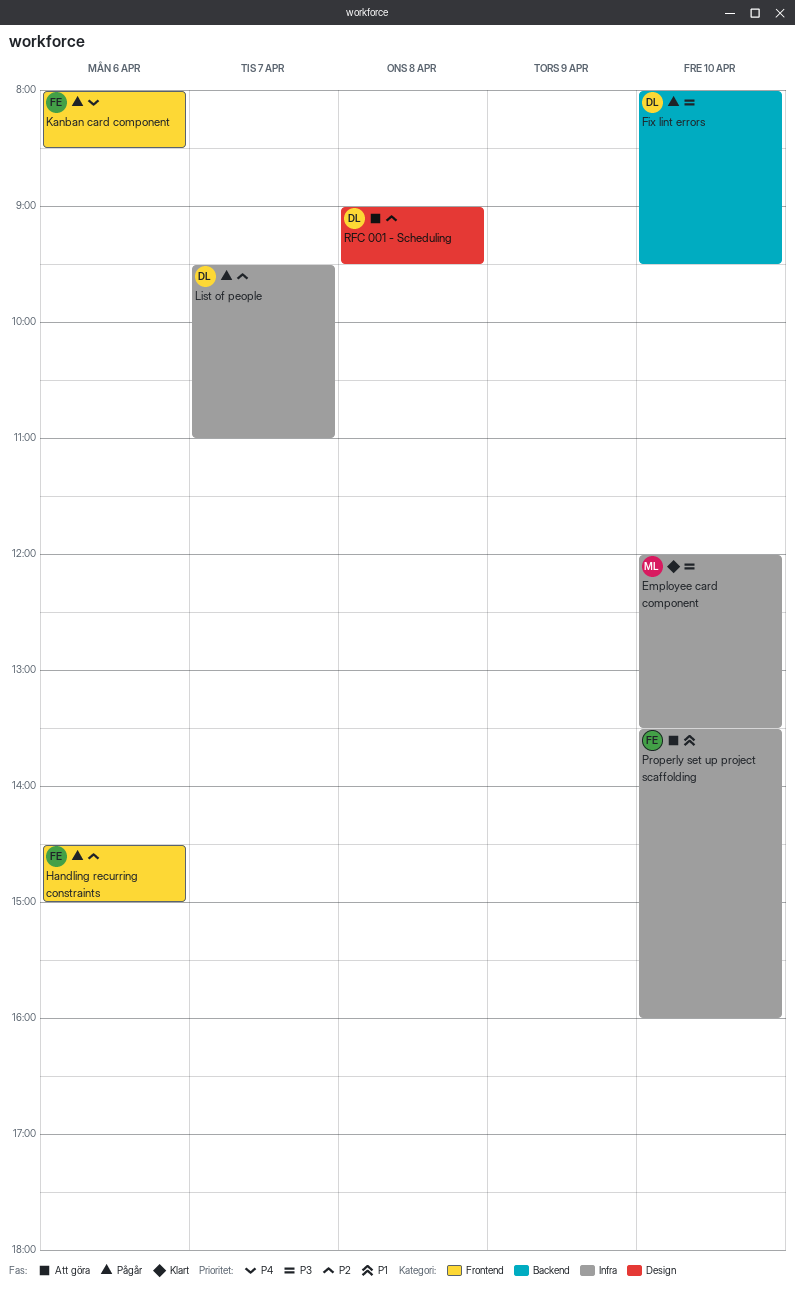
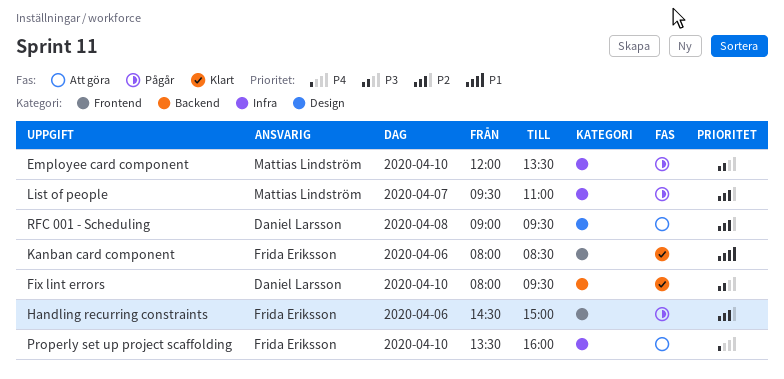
Employee card component, status: Klart -> Pågår
Fix lint errors, status: Pågår -> Klart
Kanban card component, status: Pågår -> Klart
Kanban card component, priority: P4 -> P1
List of people, owner: Daniel Larsson -> Mattias Lindström
Properly set up project scaffolding, priority: P1 -> P4

